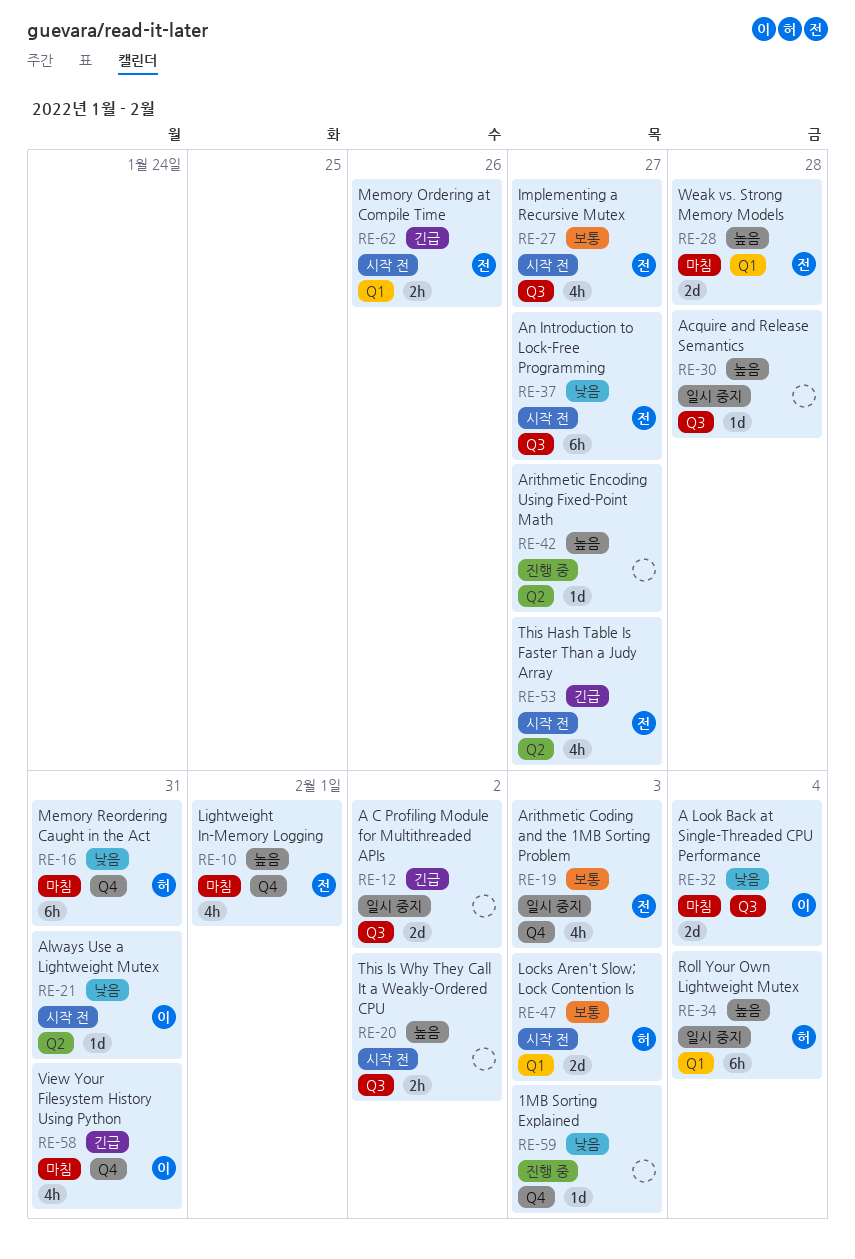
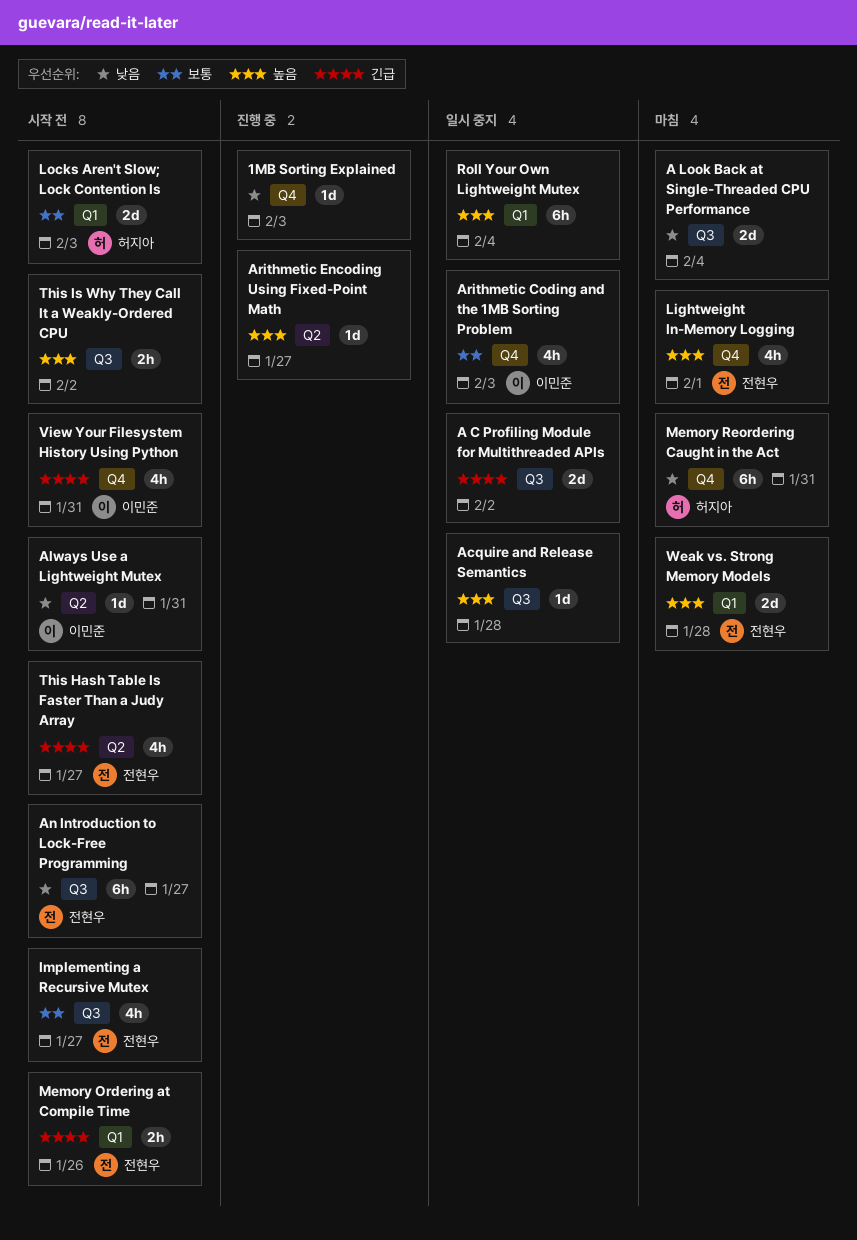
A Look Back at Single-Threaded CPU Performance, owner: 이민준 -> none
Arithmetic Coding and the 1MB Sorting Problem, owner: 전현우 -> 이민준
Roll Your Own Lightweight Mutex, owner: 허지아 -> none
View Your Filesystem History Using Python, status: 마침 -> 시작 전

